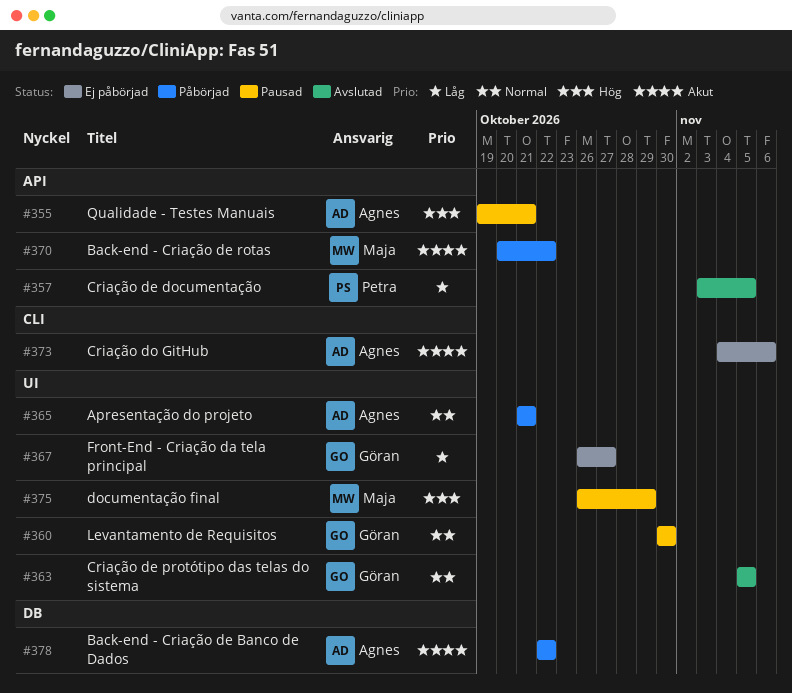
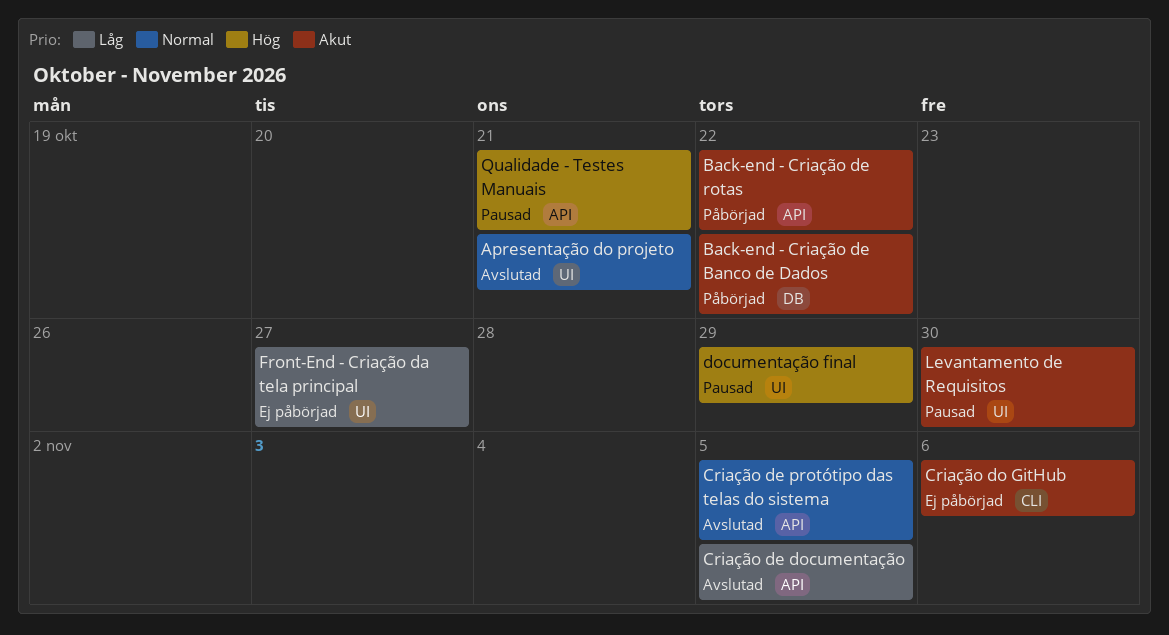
Apresentação do projeto, status: Påbörjad -> Avslutad
Criação de protótipo das telas do sistema, label: UI -> API
Levantamento de Requisitos, priority: Normal -> Akut

